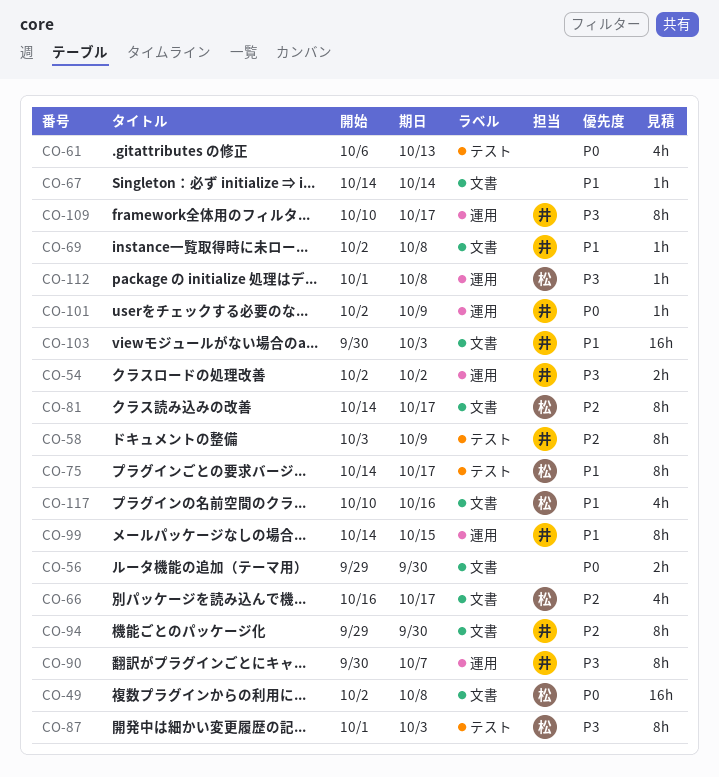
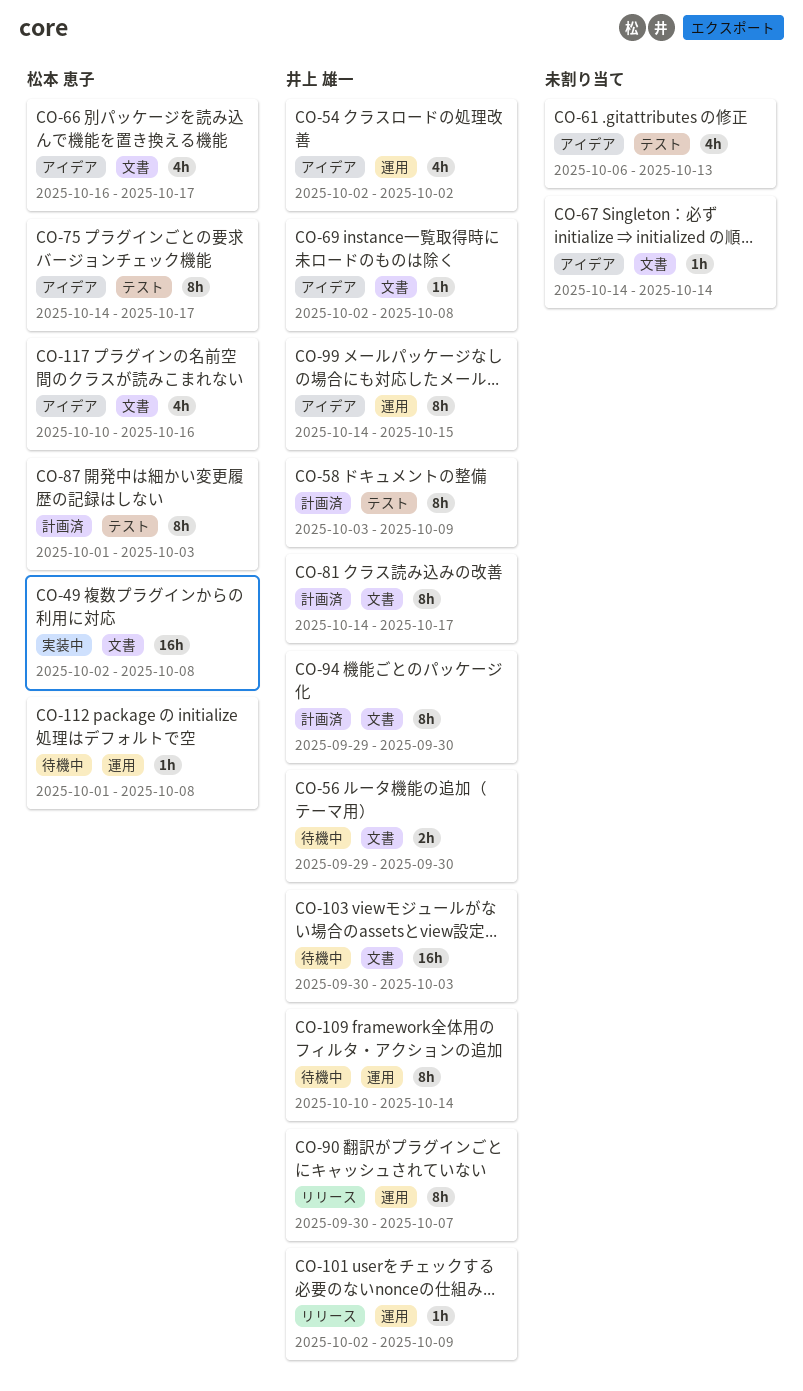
CO-54, estimate: 2h -> 4h
CO-56, owner: none -> 井上 雄一
CO-81, owner: 松本 恵子 -> 井上 雄一
CO-109, due: Oct 17 -> Oct 14

